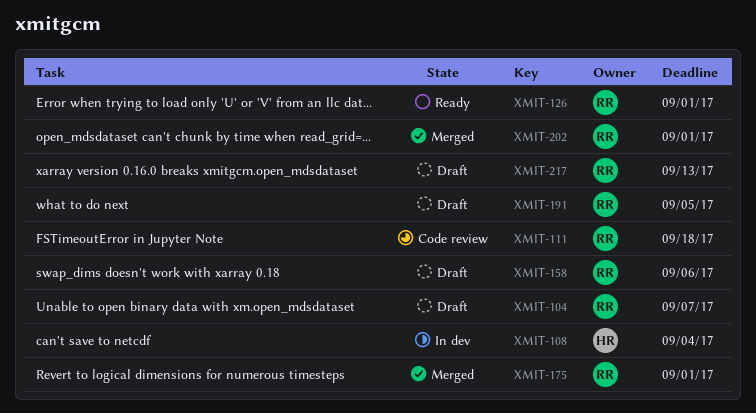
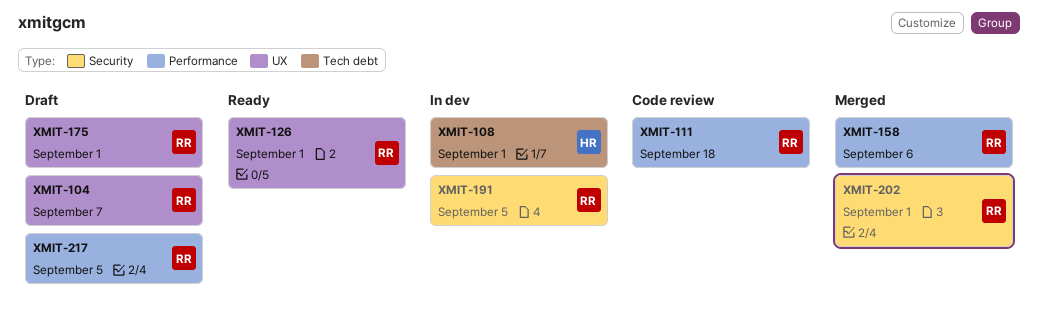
XMIT-108, due: Sep 4 -> Sep 1
XMIT-158, status: Draft -> Merged
XMIT-175, status: Merged -> Draft
XMIT-191, status: Draft -> In dev
XMIT-217, due: Sep 13 -> Sep 5

